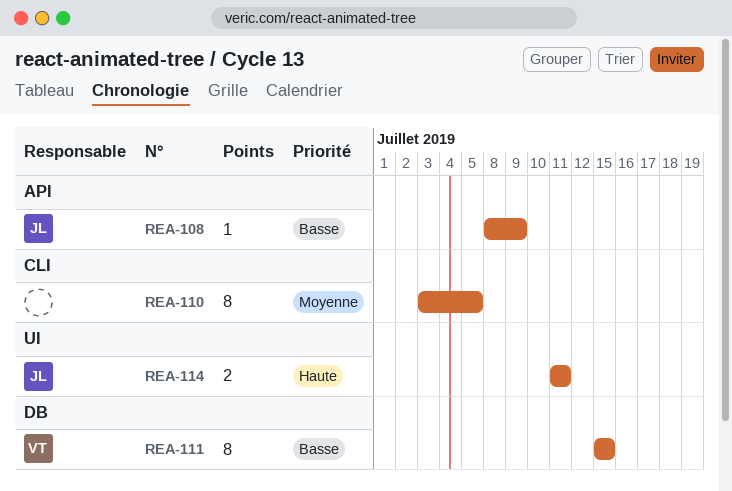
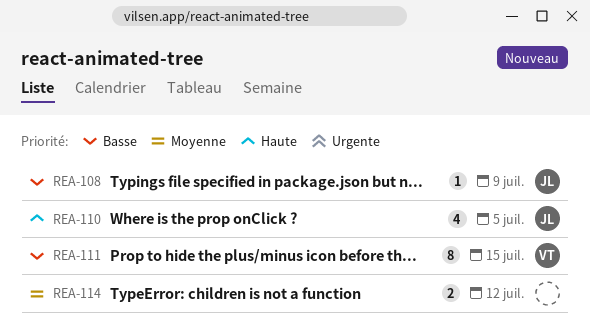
REA-110, owner: none -> JL
REA-110, priority: Moyenne -> Haute
REA-110, estimate: 8 -> 4
REA-114, owner: JL -> none
REA-114, priority: Haute -> Moyenne
REA-114, due: Jul 11 -> Jul 12

